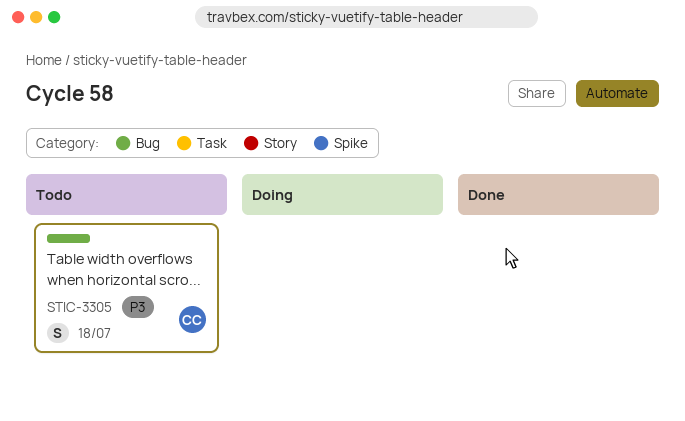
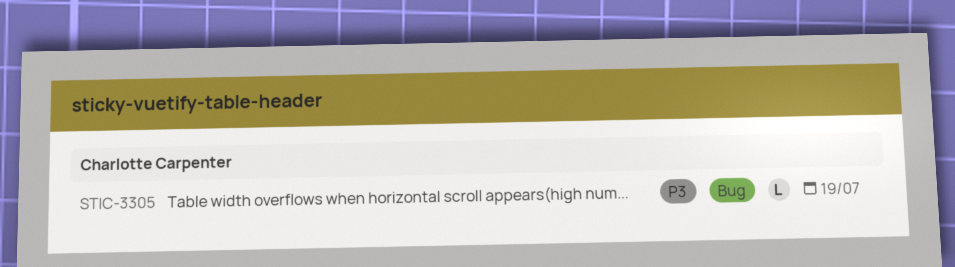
STIC-3305, estimate: S -> L
STIC-3305, due: Jul 18 -> Jul 19

